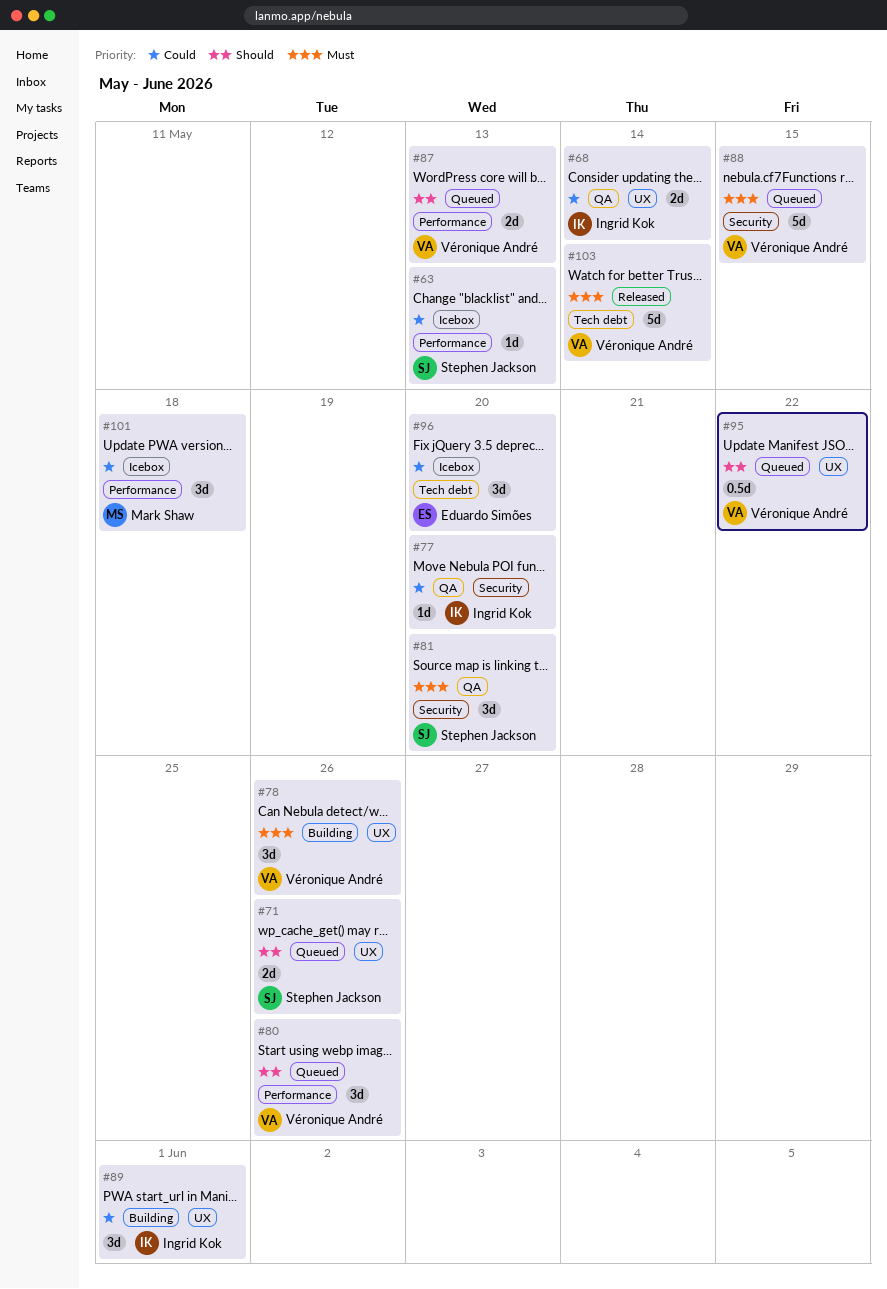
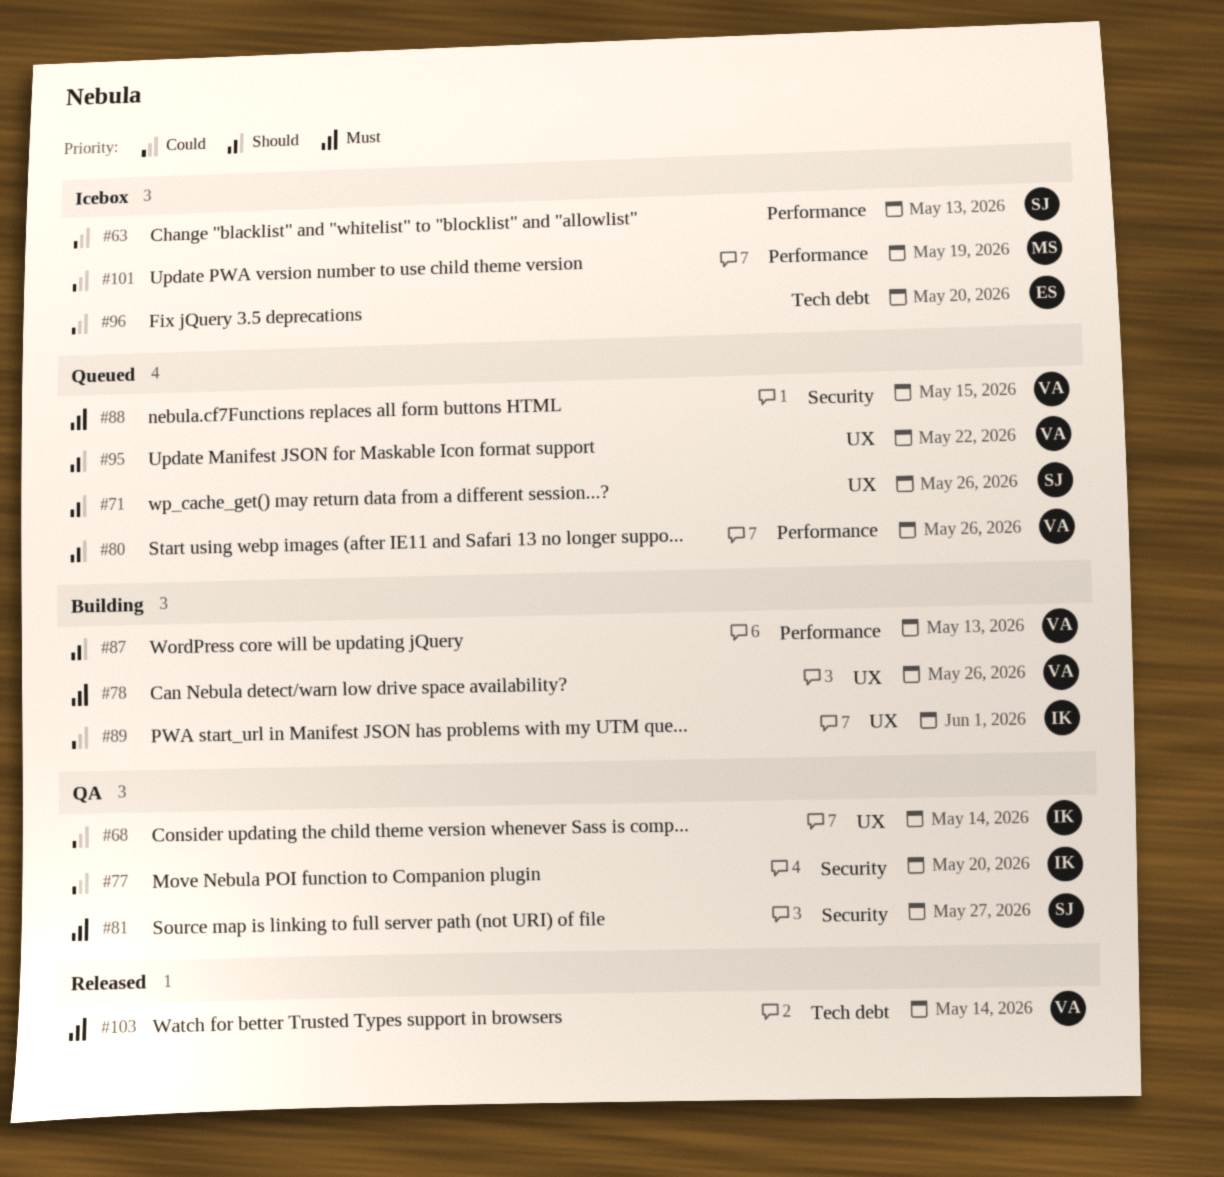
#81, due: May 20 -> May 27
#87, status: Queued -> Building
#101, due: May 18 -> May 19

